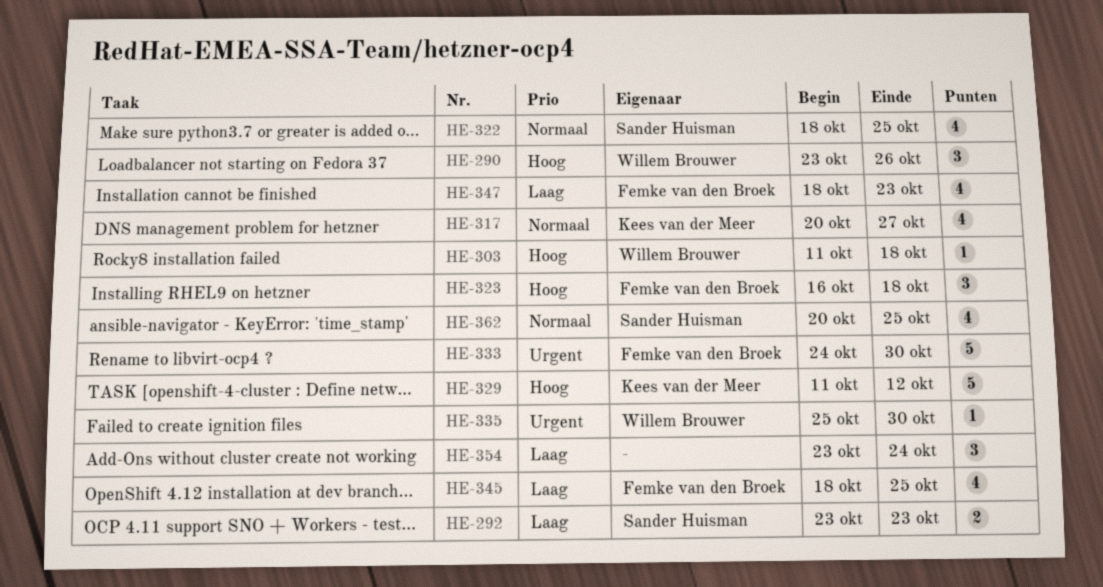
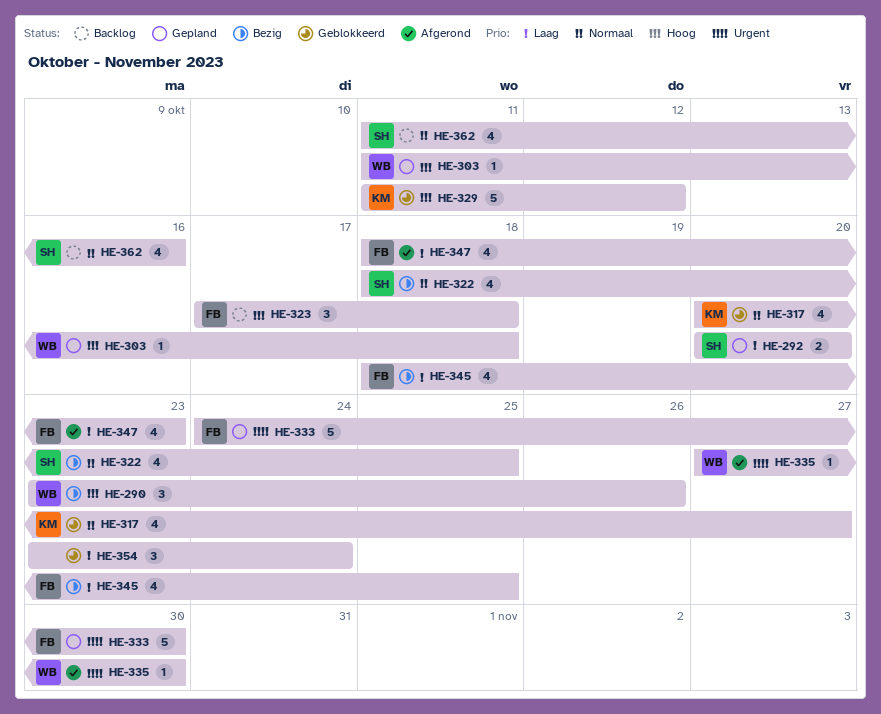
HE-292, start: Oct 23 -> Oct 20
HE-292, due: Oct 23 -> Oct 20
HE-323, start: Oct 16 -> Oct 17
HE-335, start: Oct 25 -> Oct 27
HE-362, start: Oct 20 -> Oct 11
HE-362, due: Oct 25 -> Oct 16

